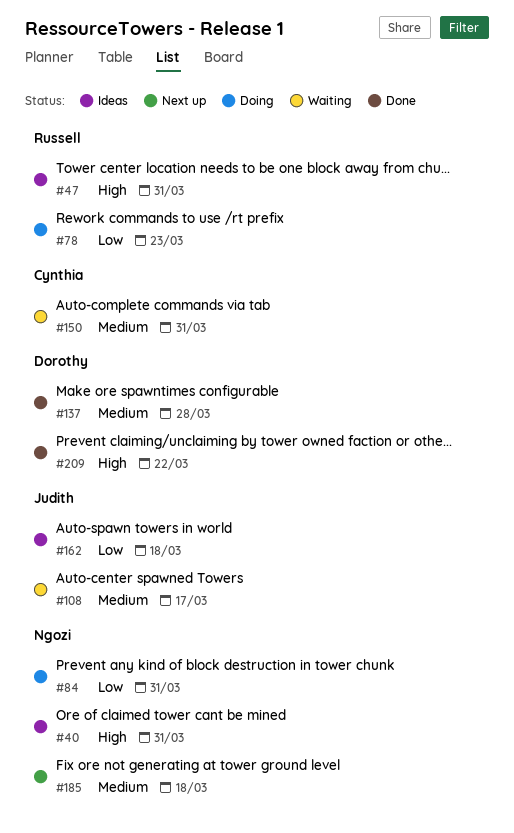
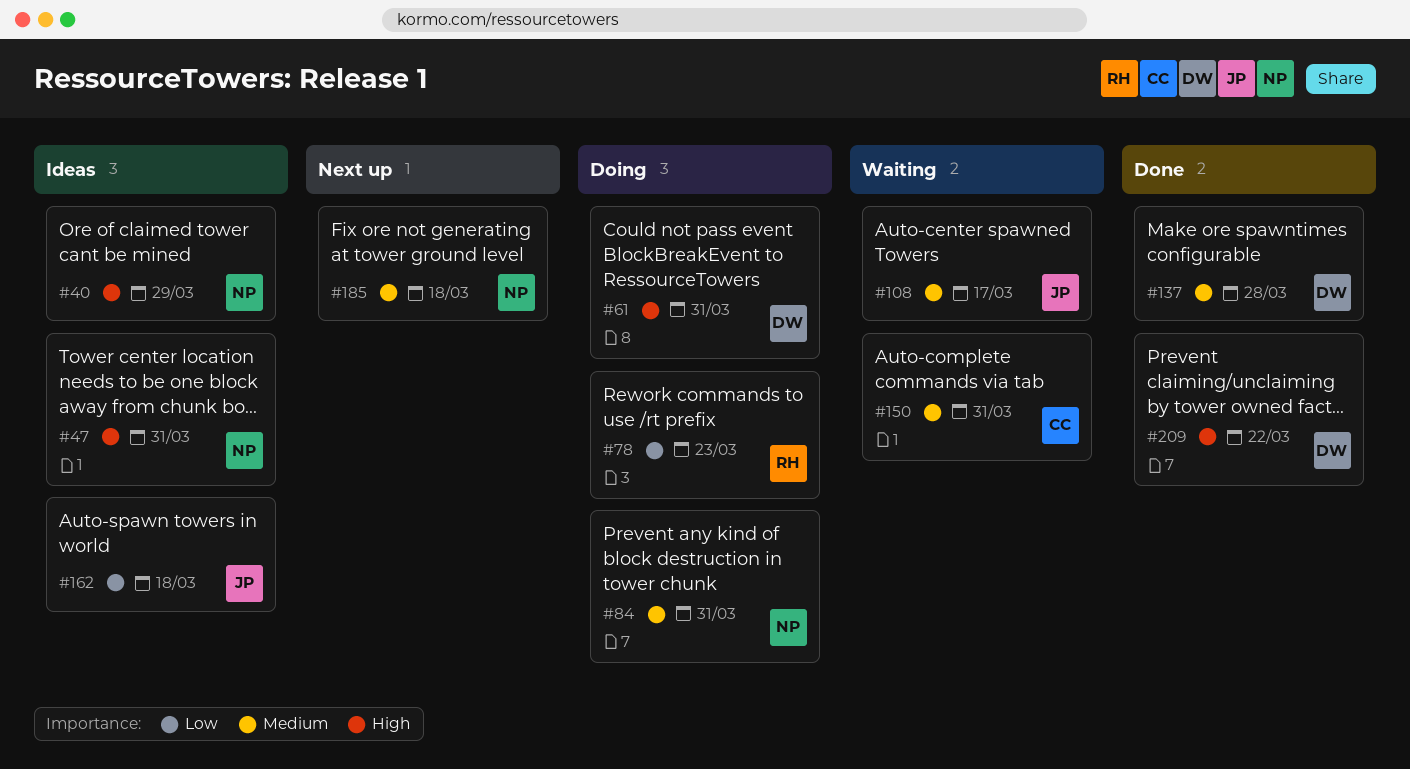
#40, due: Mar 31 -> Mar 29
#47, owner: Russell -> Ngozi
#61: none -> present
#84, priority: Low -> Medium

